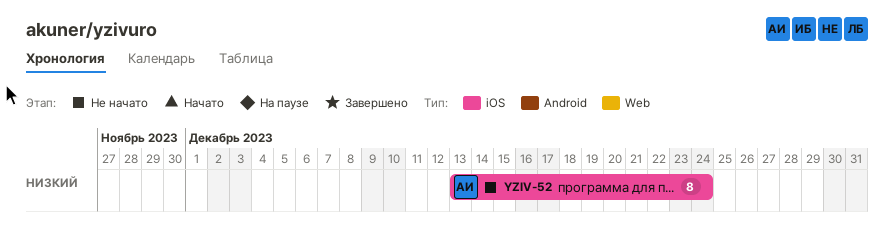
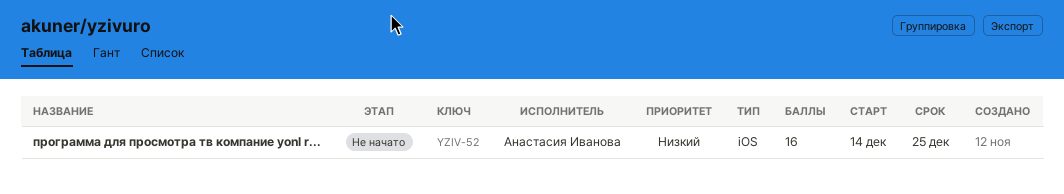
YZIV-52, estimate: 8 -> 16
YZIV-52, start: Dec 13 -> Dec 14
YZIV-52, due: Dec 24 -> Dec 25

